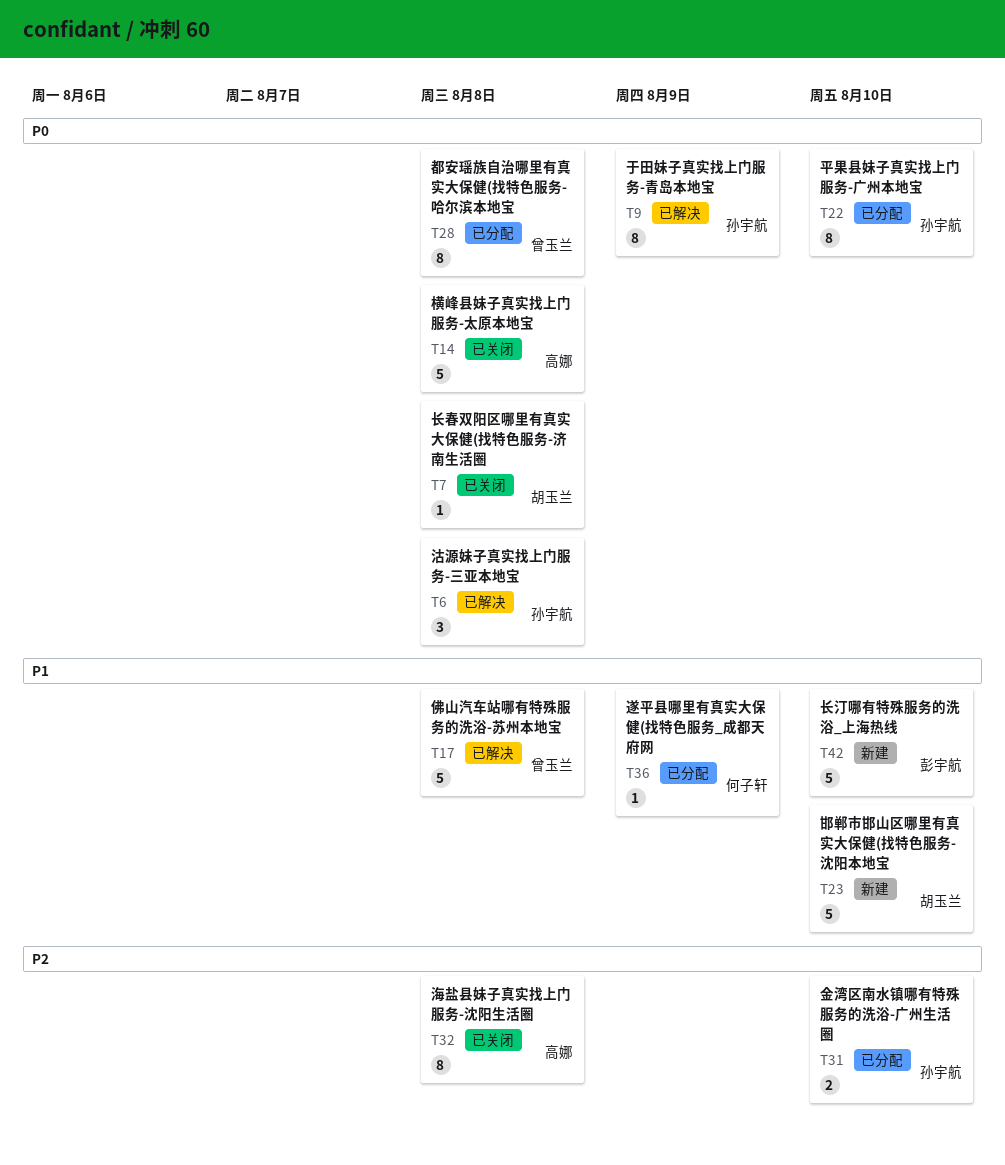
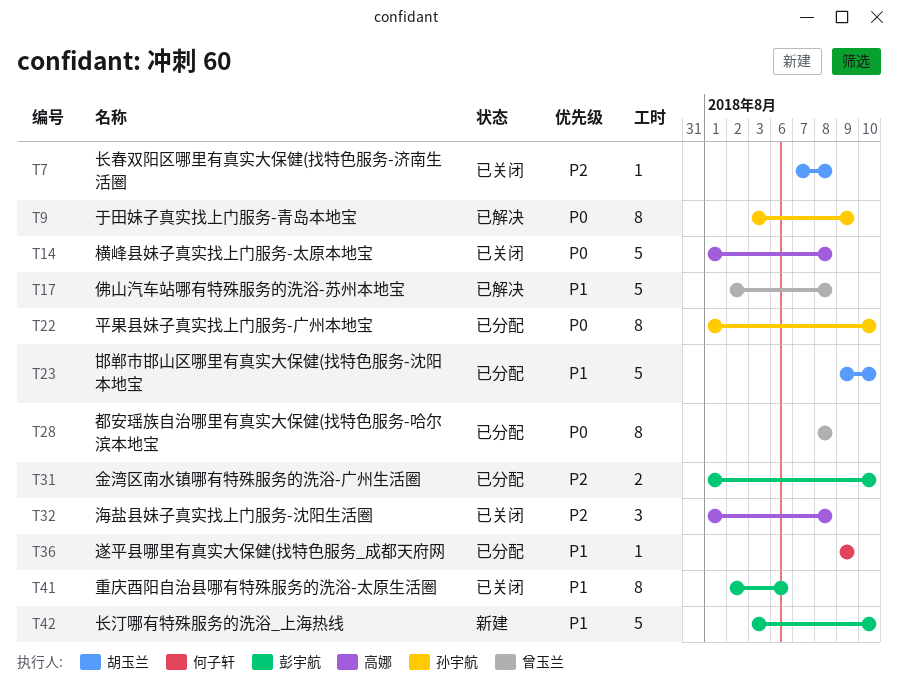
T6: present -> none
T7, priority: P0 -> P2
T23, status: 新建 -> 已分配
T31, owner: 孙宇航 -> 彭宇航
T32, estimate: 8 -> 3
T41: none -> present

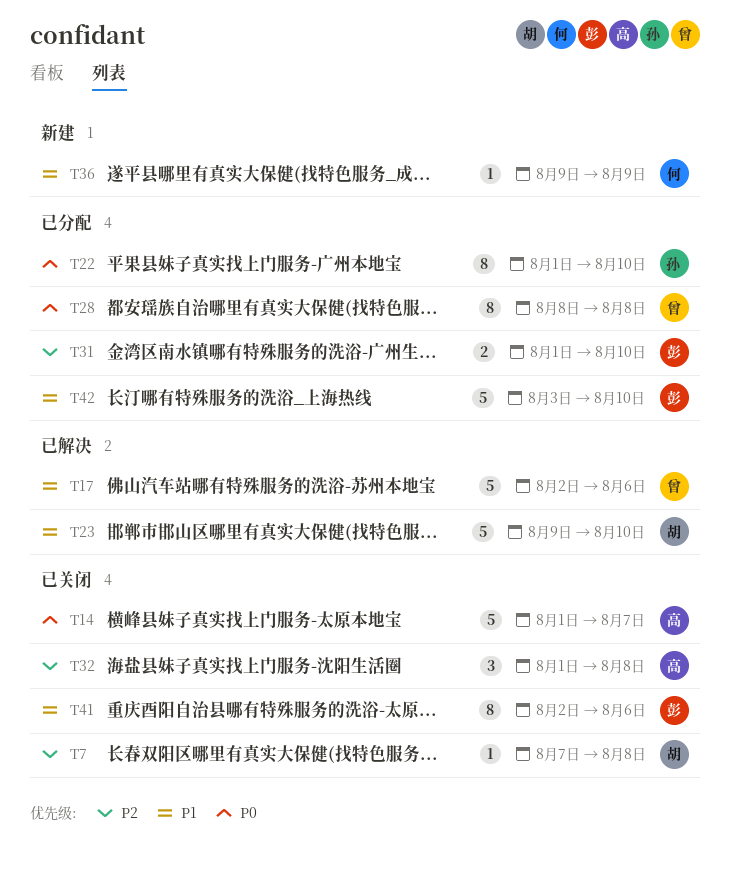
T9: present -> none
T14, due: Aug 8 -> Aug 7
T17, due: Aug 8 -> Aug 6
T23, status: 已分配 -> 已解决
T36, status: 已分配 -> 新建
T42, status: 新建 -> 已分配

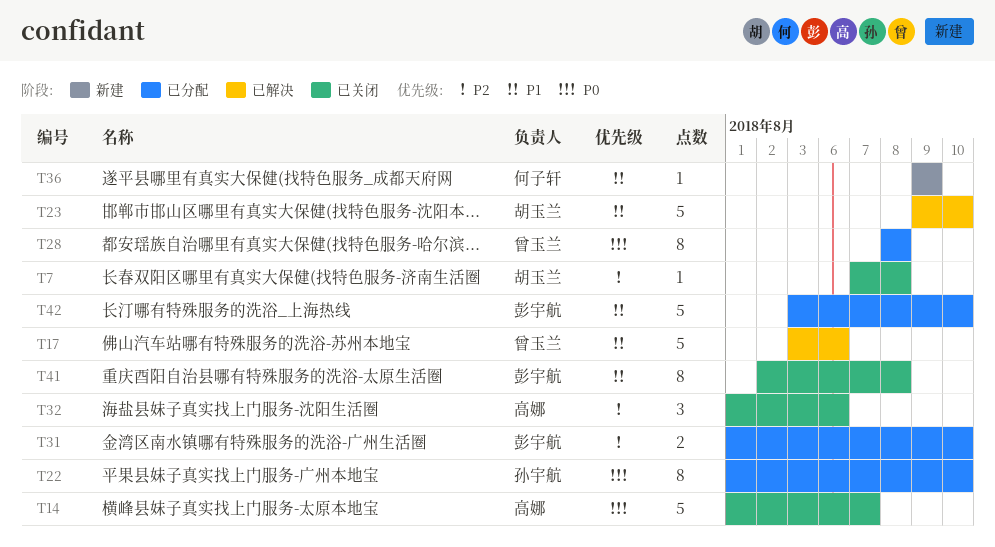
T17, start: Aug 2 -> Aug 3
T32, due: Aug 8 -> Aug 6
T41, due: Aug 6 -> Aug 8

